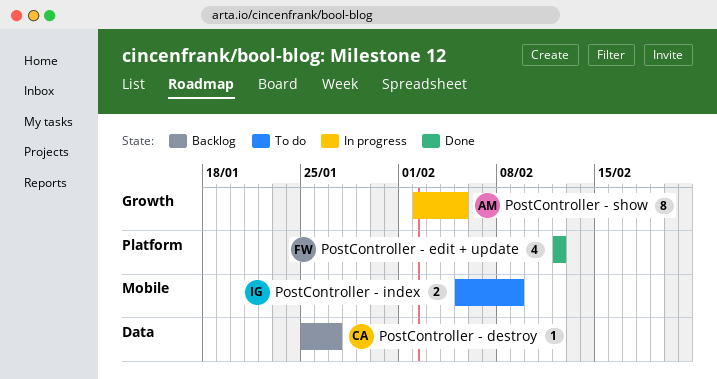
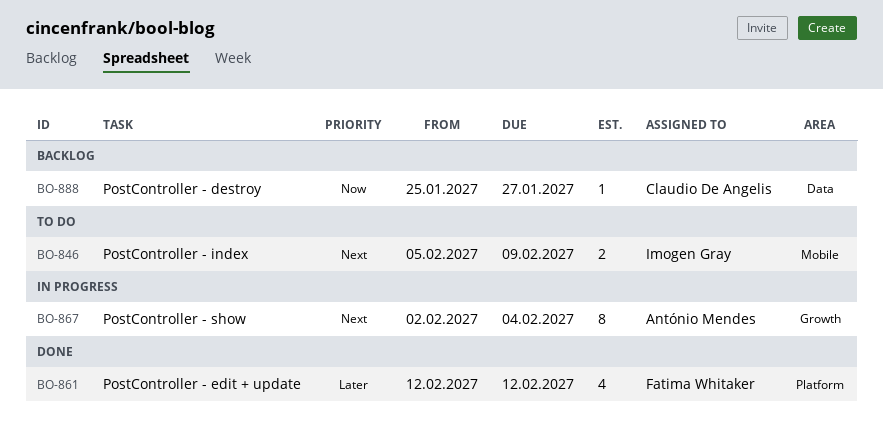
PostController - show, due: Feb 5 -> Feb 4

